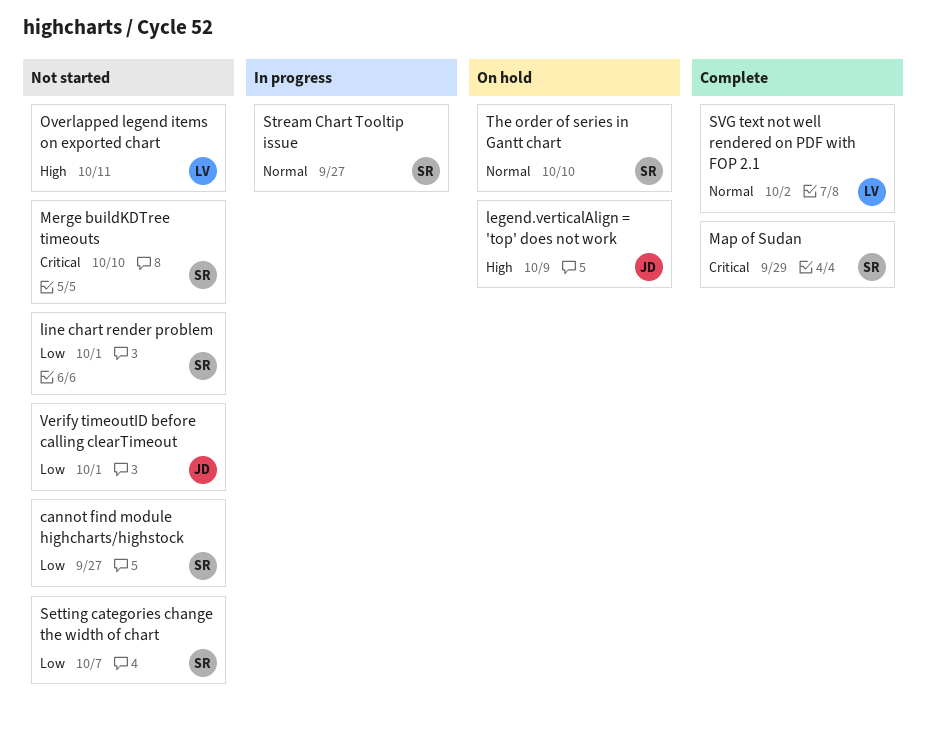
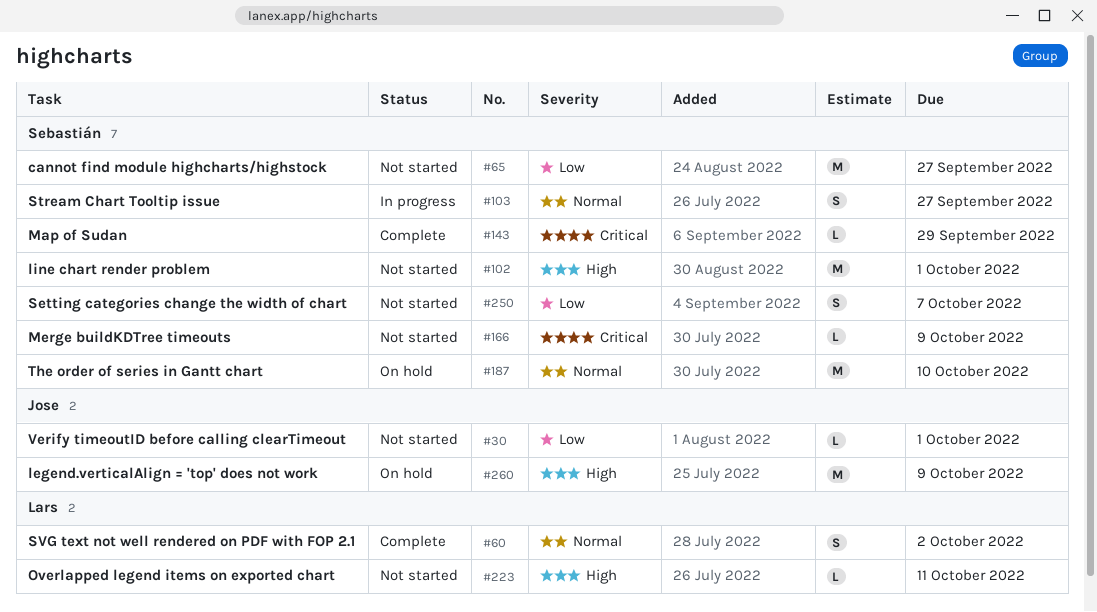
line chart render problem, priority: Low -> High
Merge buildKDTree timeouts, due: Oct 10 -> Oct 9

